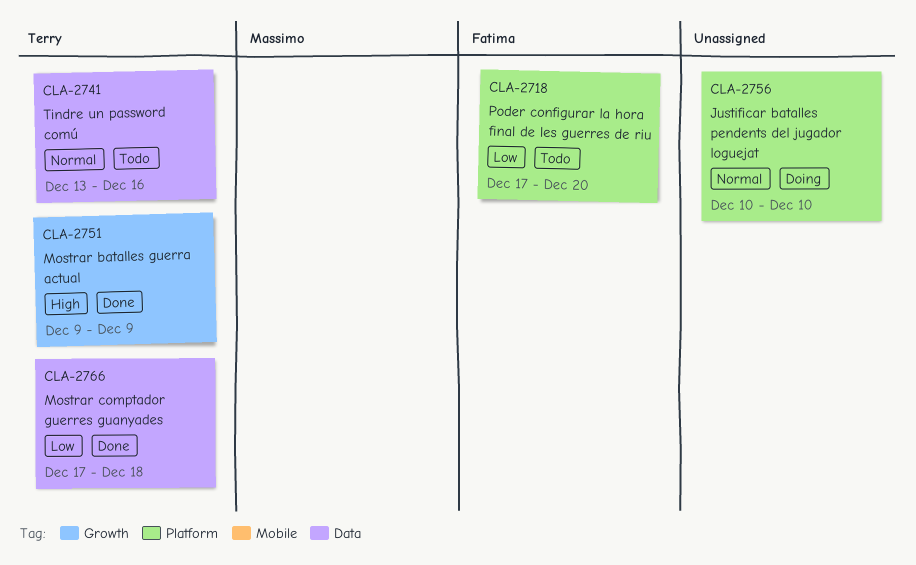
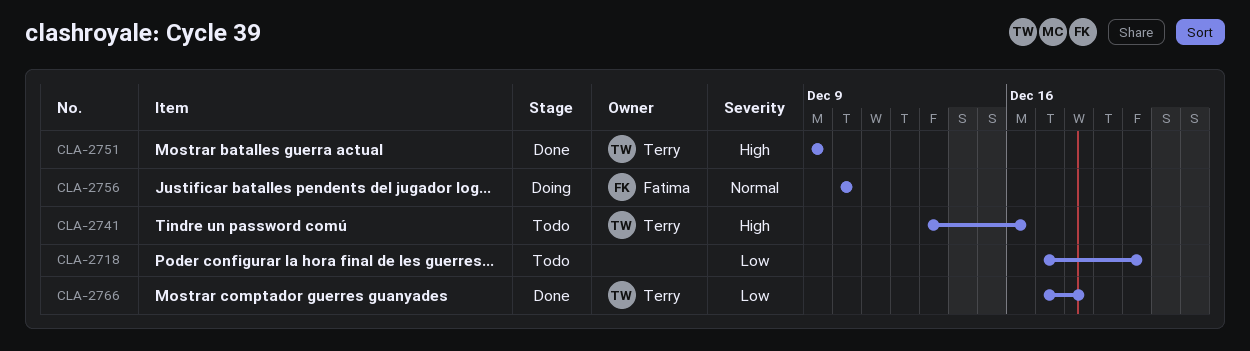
CLA-2718, owner: Fatima -> none
CLA-2741, priority: Normal -> High
CLA-2756, owner: none -> Fatima

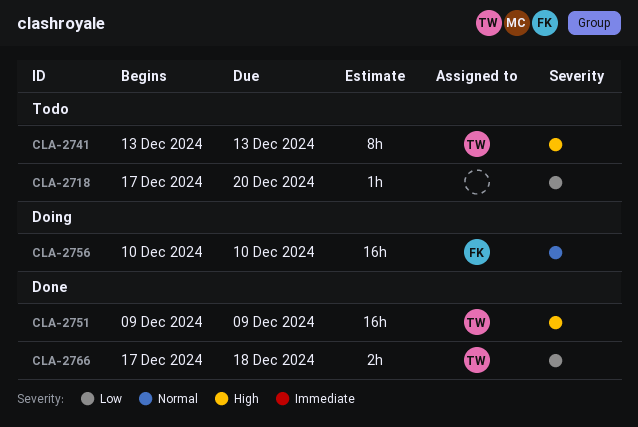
CLA-2741, due: Dec 16 -> Dec 13

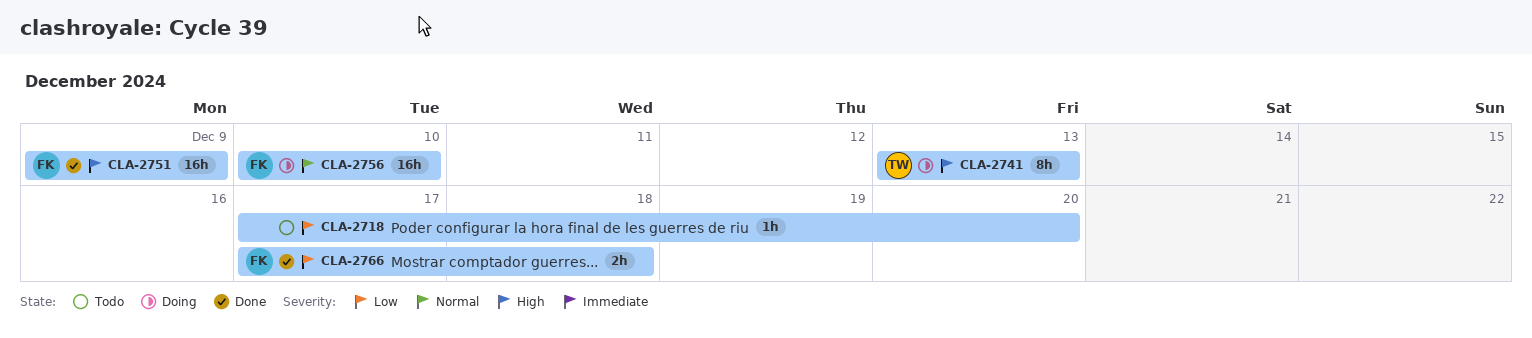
CLA-2741, status: Todo -> Doing
CLA-2751, owner: TW -> FK
CLA-2766, owner: TW -> FK

